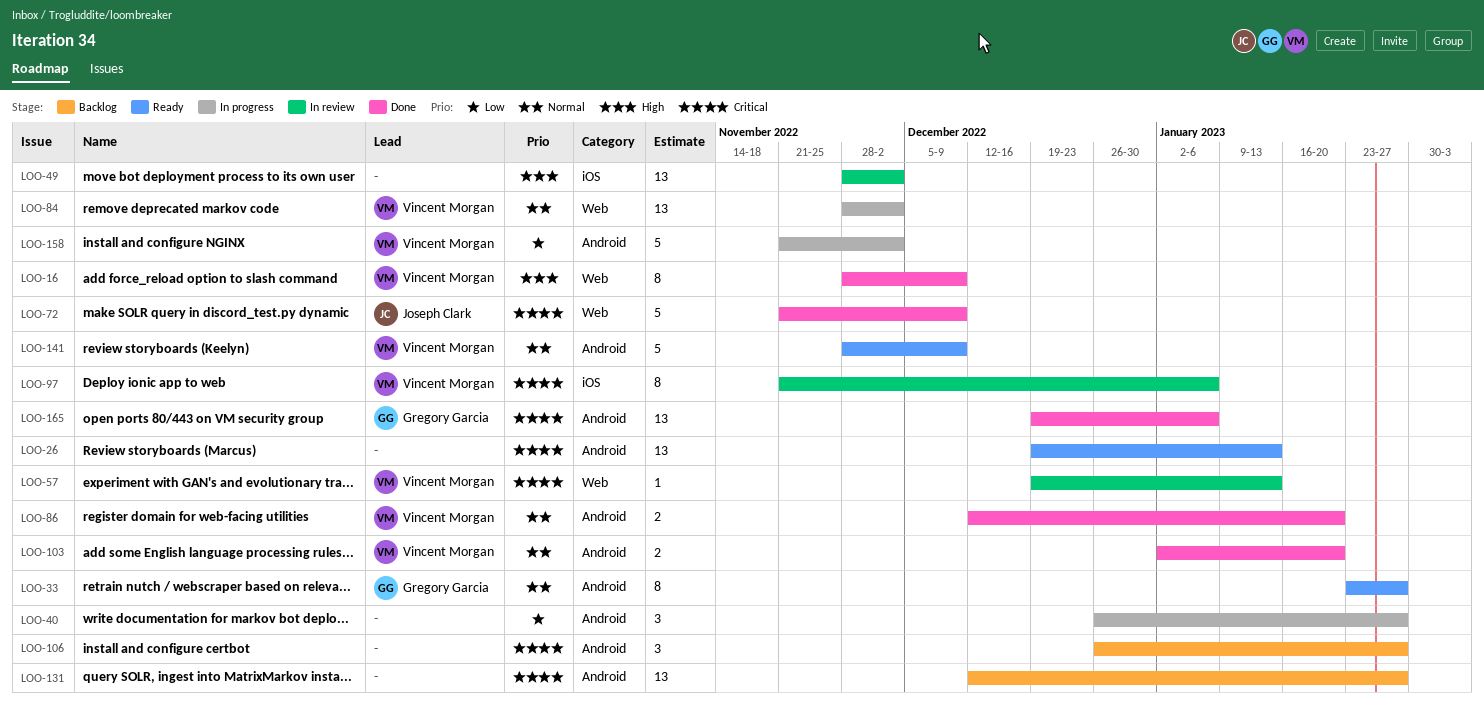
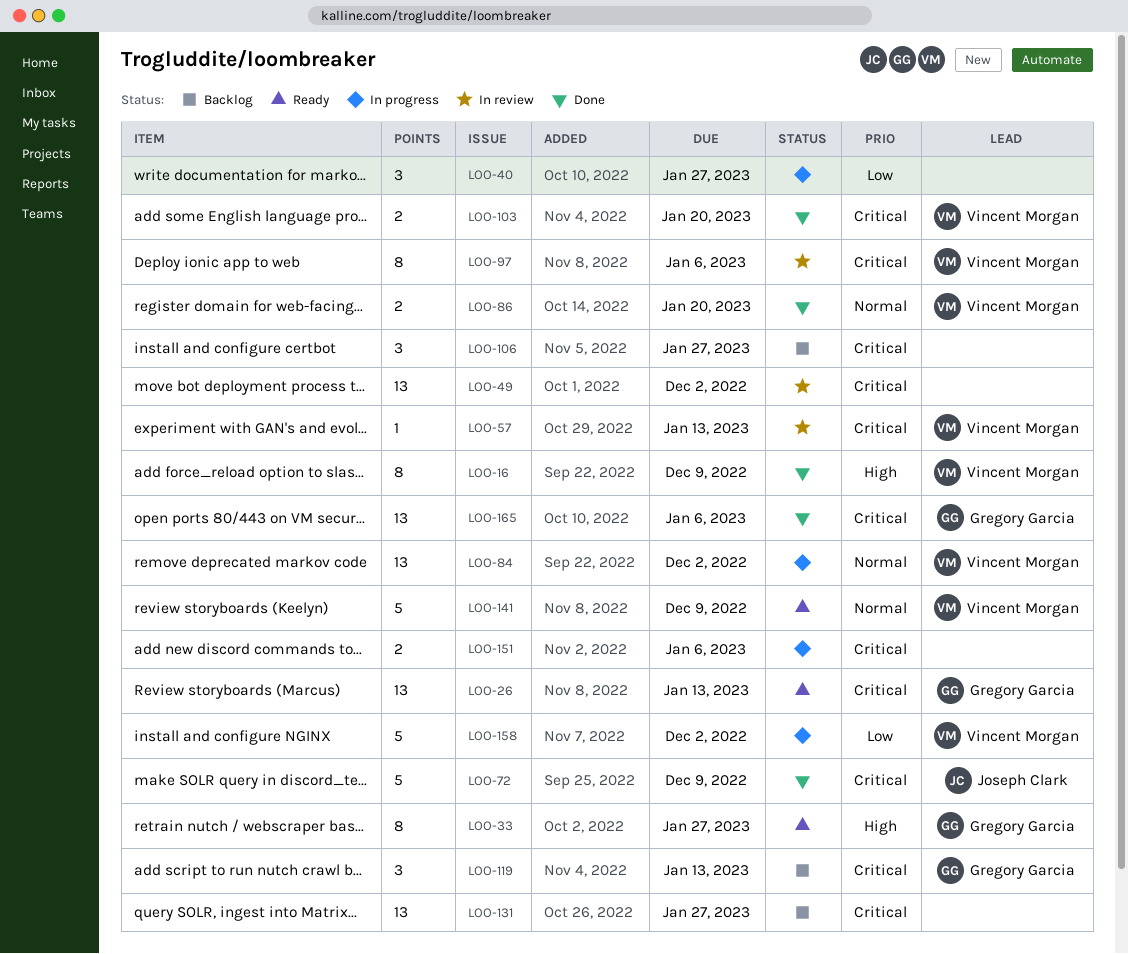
LOO-26, owner: none -> Gregory Garcia
LOO-33, priority: Normal -> High
LOO-49, priority: High -> Critical
LOO-103, priority: Normal -> Critical
LOO-119: none -> present
LOO-151: none -> present

